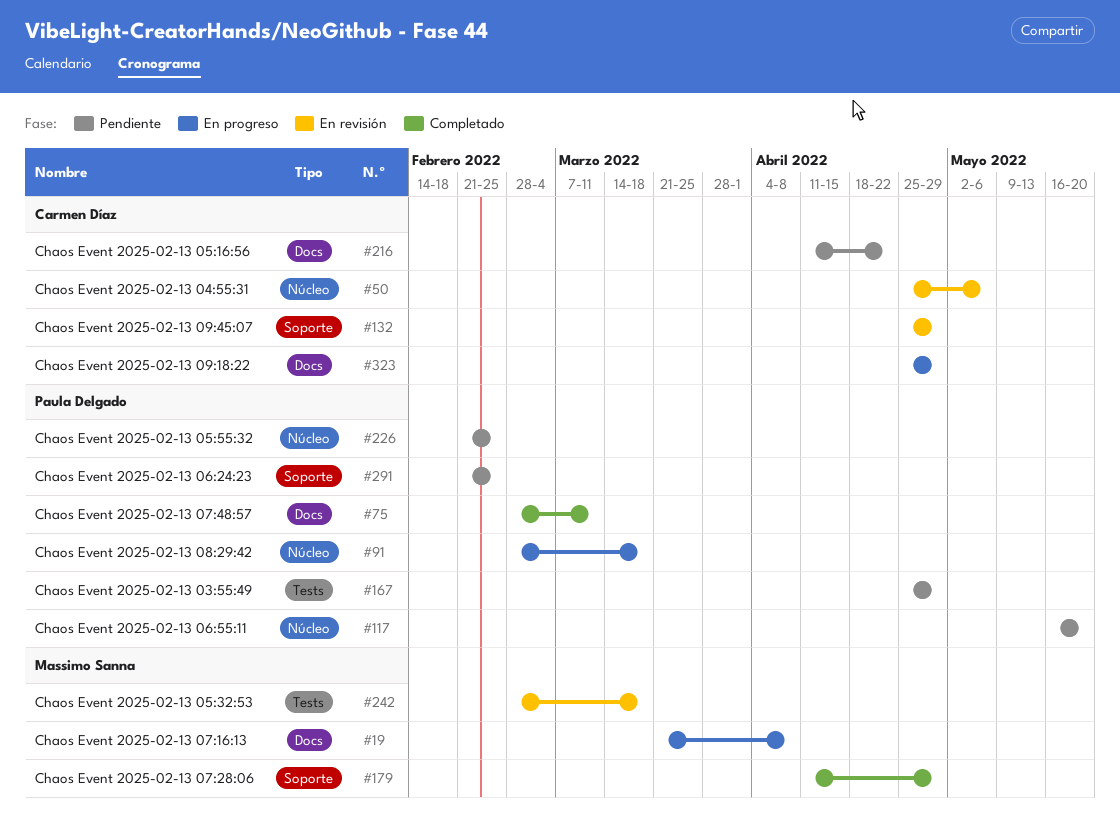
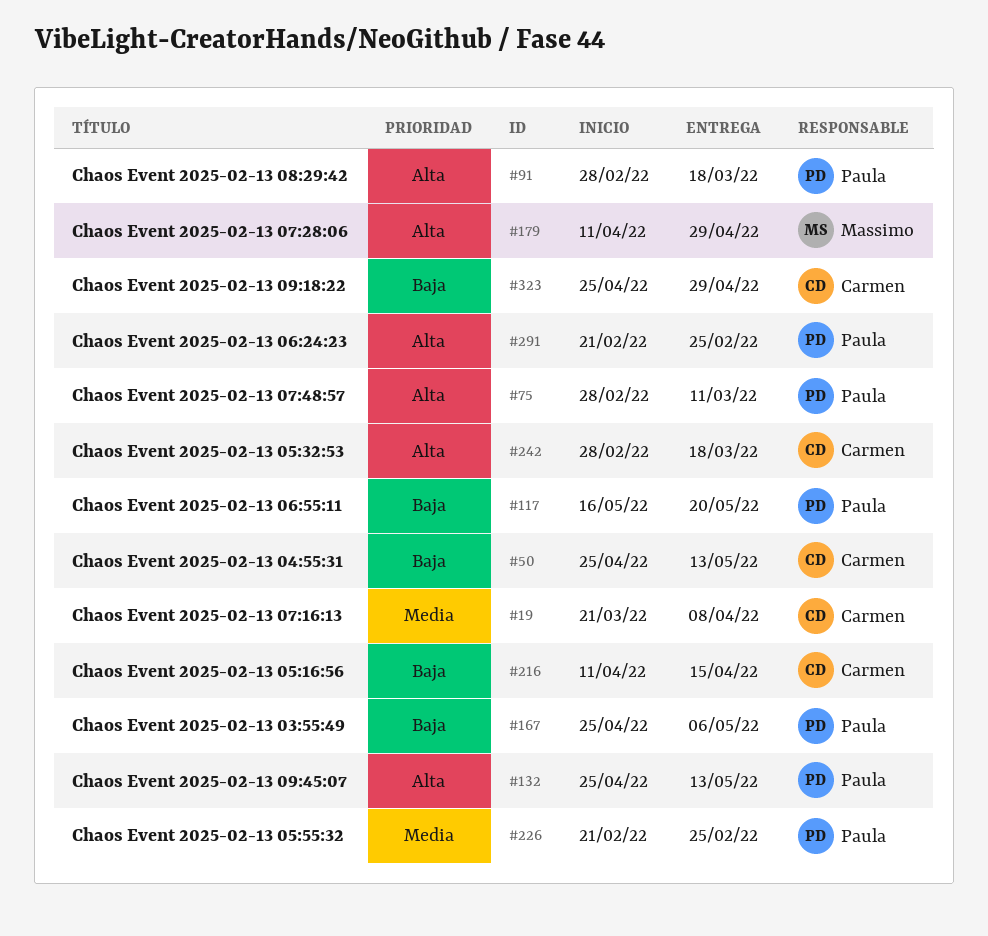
#19, owner: Massimo Sanna -> Carmen Díaz
#50, due: May 6 -> May 13
#132, owner: Carmen Díaz -> Paula Delgado
#132, due: Apr 29 -> May 13
#167, due: Apr 29 -> May 6
#216, due: Apr 22 -> Apr 15
#242, owner: Massimo Sanna -> Carmen Díaz

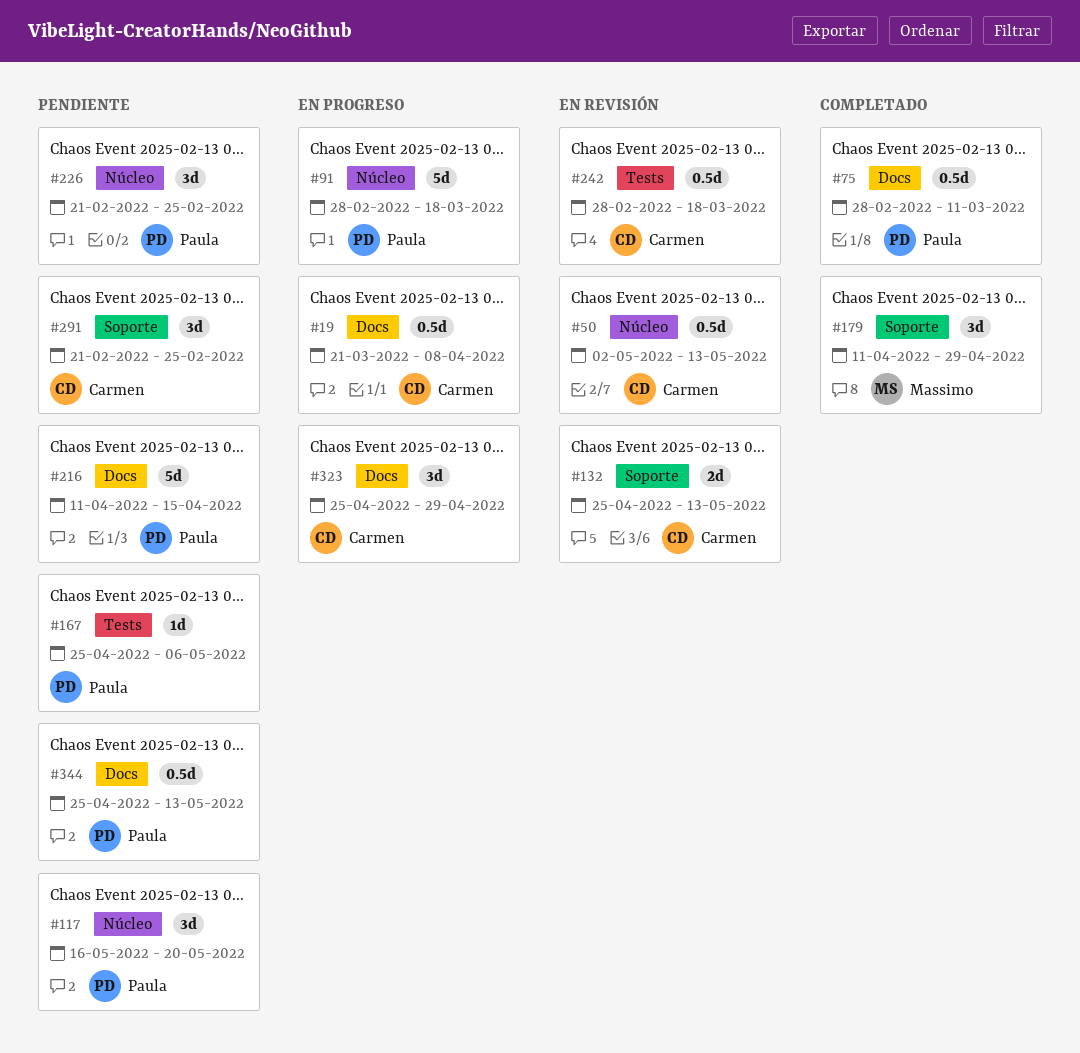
#50, start: Apr 25 -> May 2
#132, owner: Paula -> Carmen
#216, owner: Carmen -> Paula
#291, owner: Paula -> Carmen
#344: none -> present

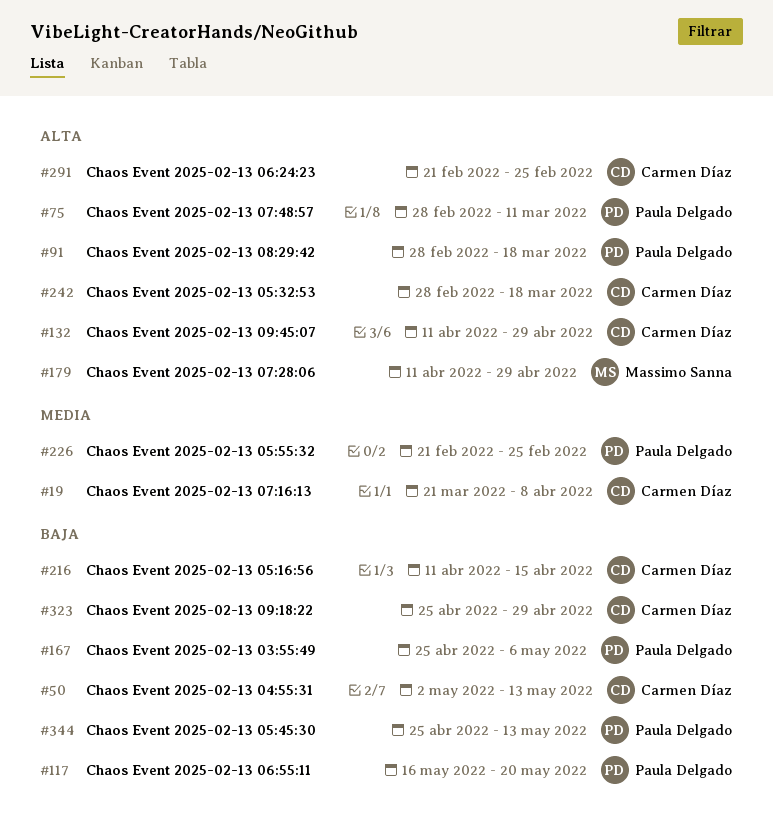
#132, start: Apr 25 -> Apr 11
#132, due: May 13 -> Apr 29
#216, owner: Paula Delgado -> Carmen Díaz

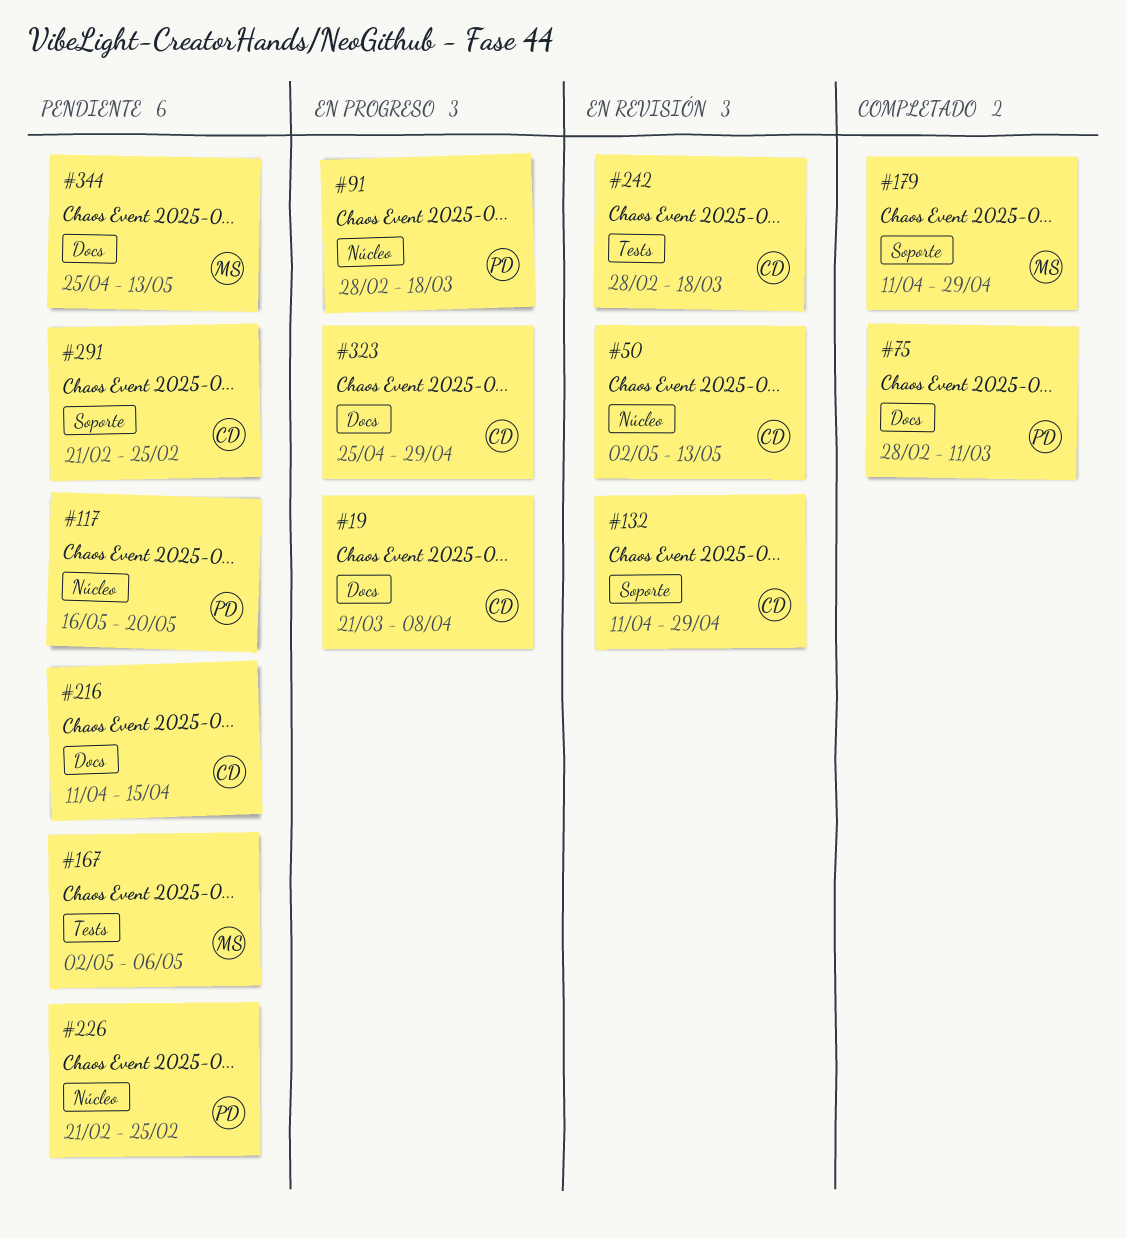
#167, owner: Paula Delgado -> Massimo Sanna
#167, start: Apr 25 -> May 2
#344, owner: Paula Delgado -> Massimo Sanna

